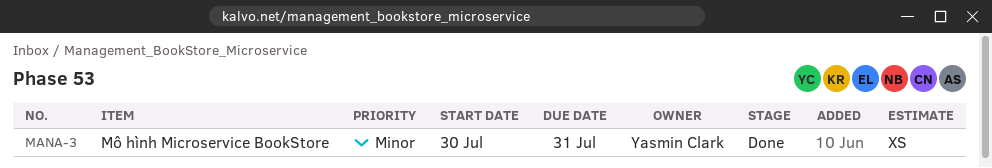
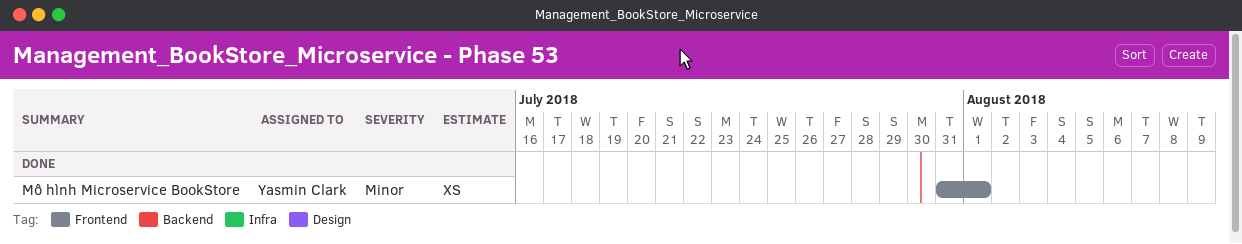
Mô hình Microservice BookStore, start: Jul 30 -> Jul 31
Mô hình Microservice BookStore, due: Jul 31 -> Aug 1

